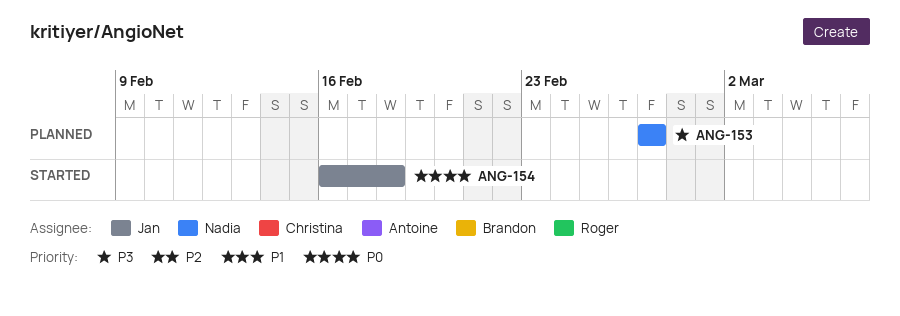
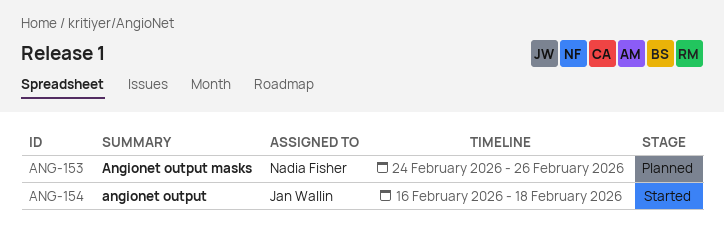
ANG-153, start: Feb 27 -> Feb 24
ANG-153, due: Feb 27 -> Feb 26

